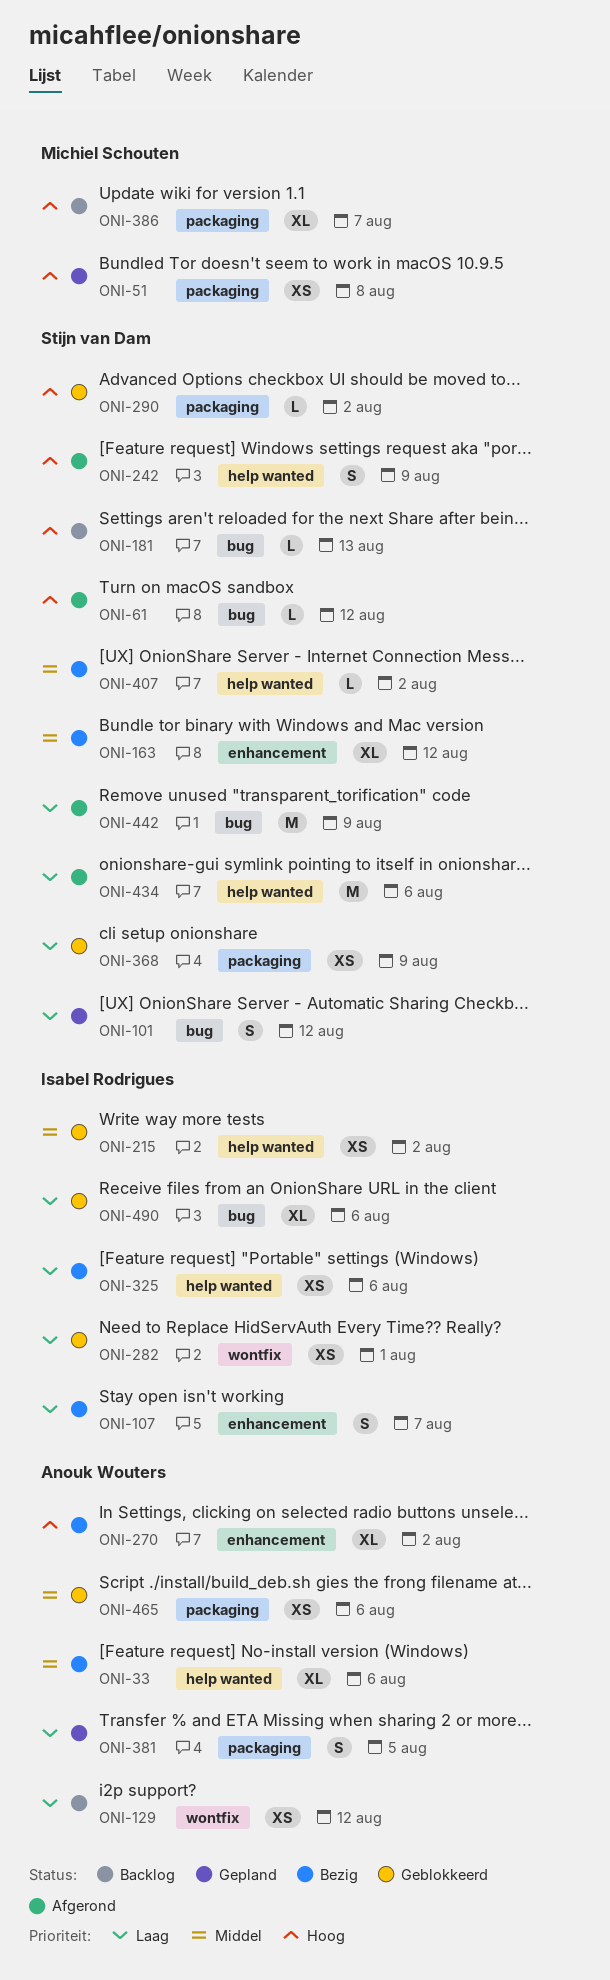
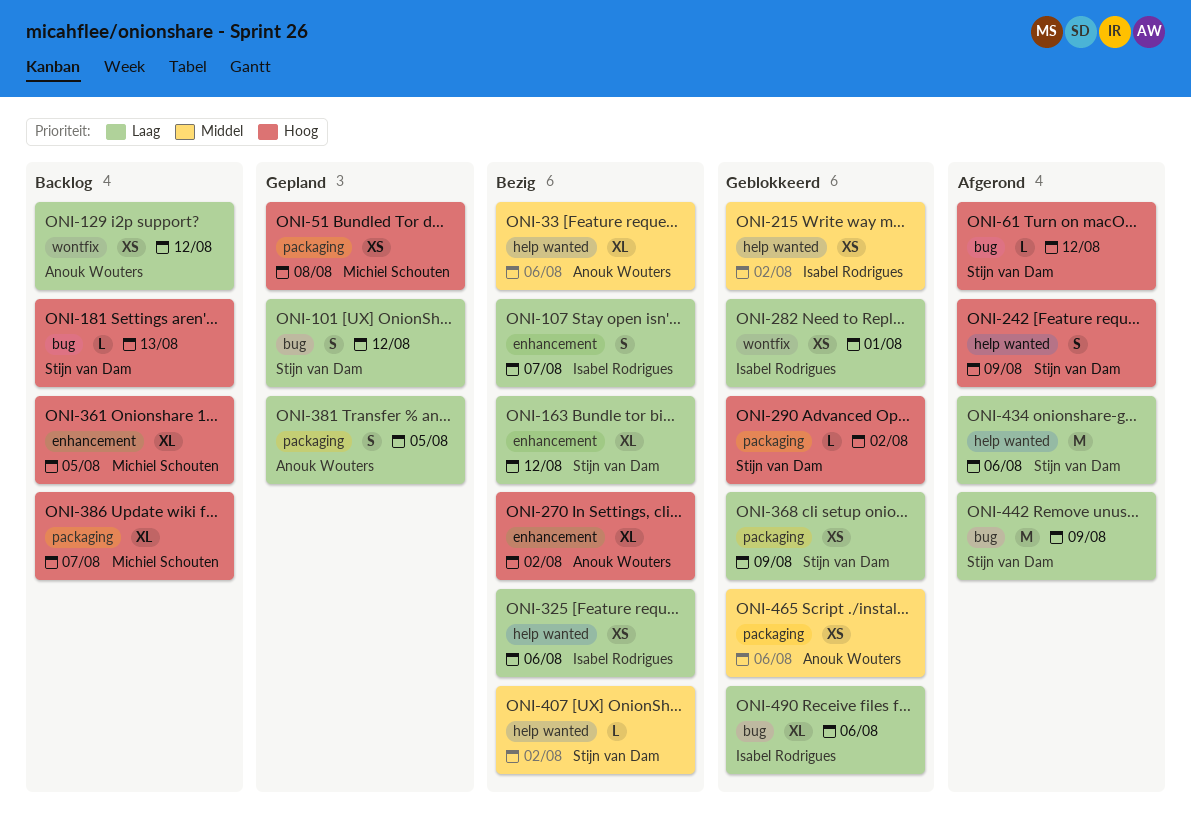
ONI-163, priority: Middel -> Laag
ONI-361: none -> present

